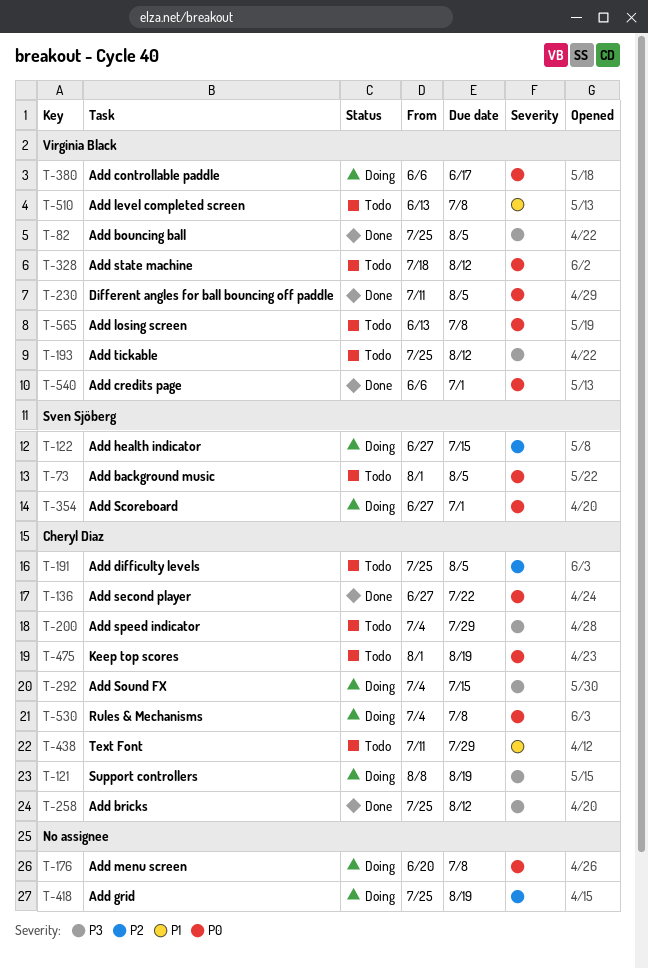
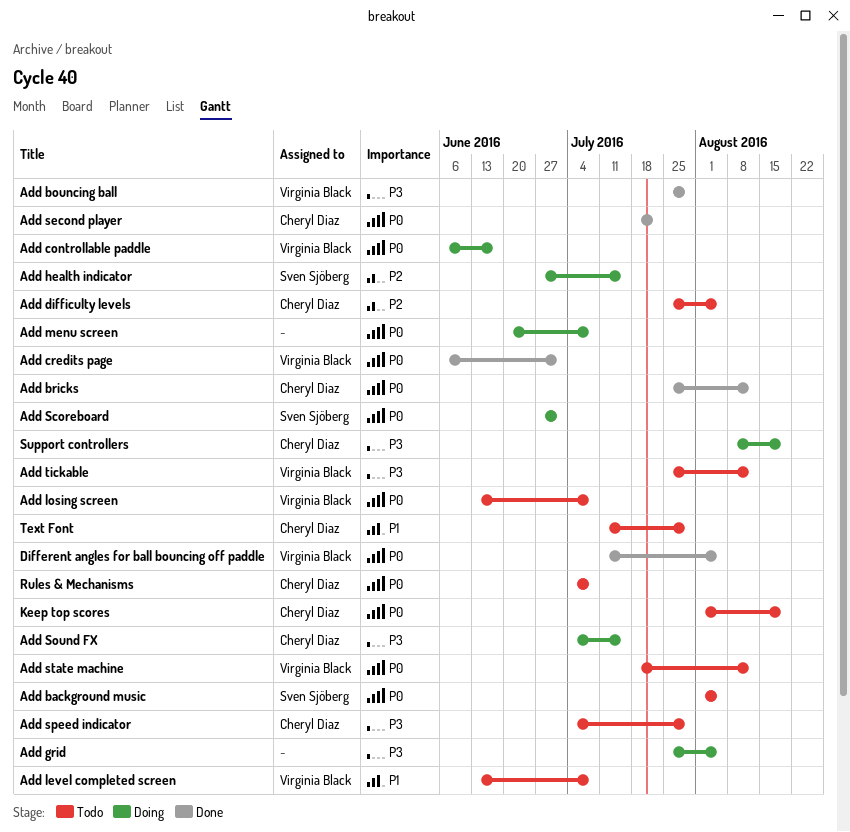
Add bouncing ball, due: Aug 5 -> Jul 29
Add bricks, priority: P3 -> P0
Add grid, priority: P2 -> P3
Add grid, due: Aug 19 -> Aug 5
Add second player, start: Jun 27 -> Jul 18
Rules & Mechanisms, status: Doing -> Todo

